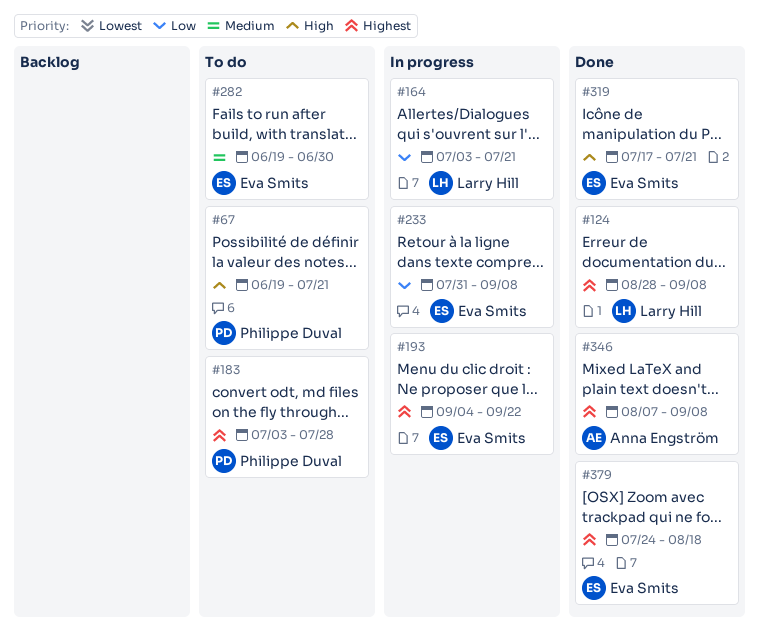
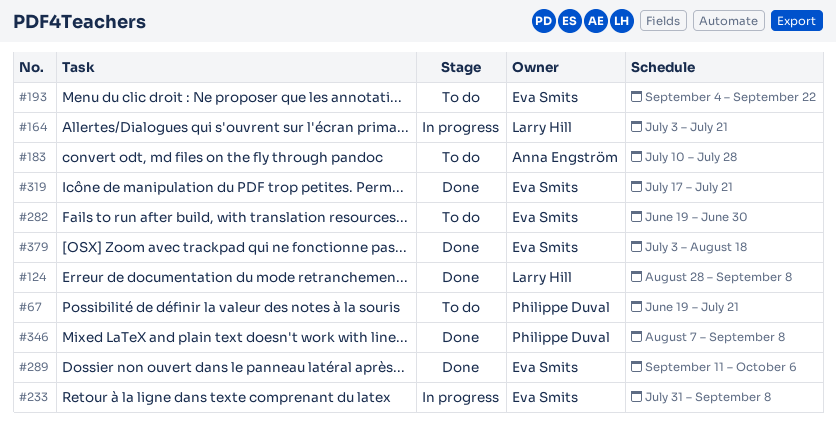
#183, owner: Philippe Duval -> Anna Engström
#183, start: Jul 3 -> Jul 10
#193, status: In progress -> To do
#289: none -> present
#346, owner: Anna Engström -> Philippe Duval
#379, start: Jul 24 -> Jul 3

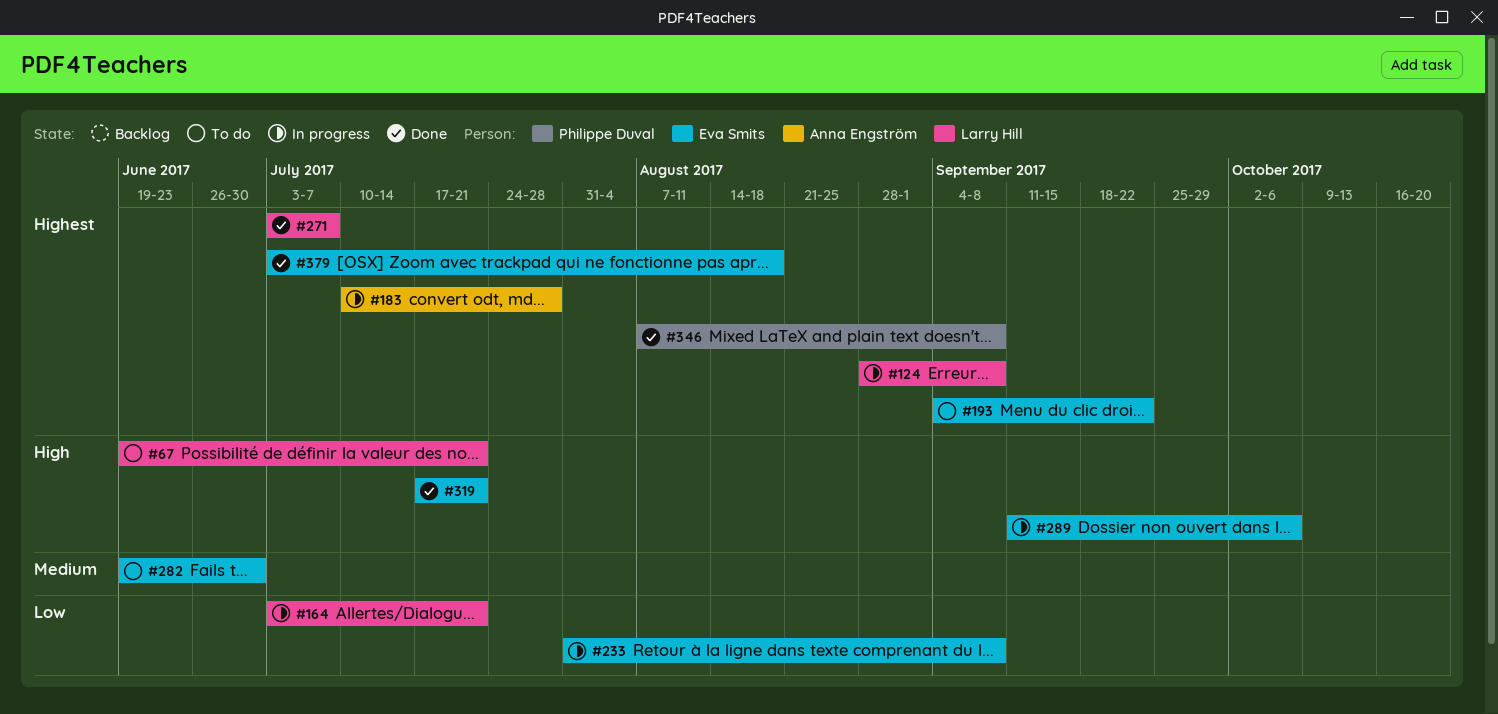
#67, owner: Philippe Duval -> Larry Hill
#124, status: Done -> In progress
#183, status: To do -> In progress
#271: none -> present
#289, status: Done -> In progress

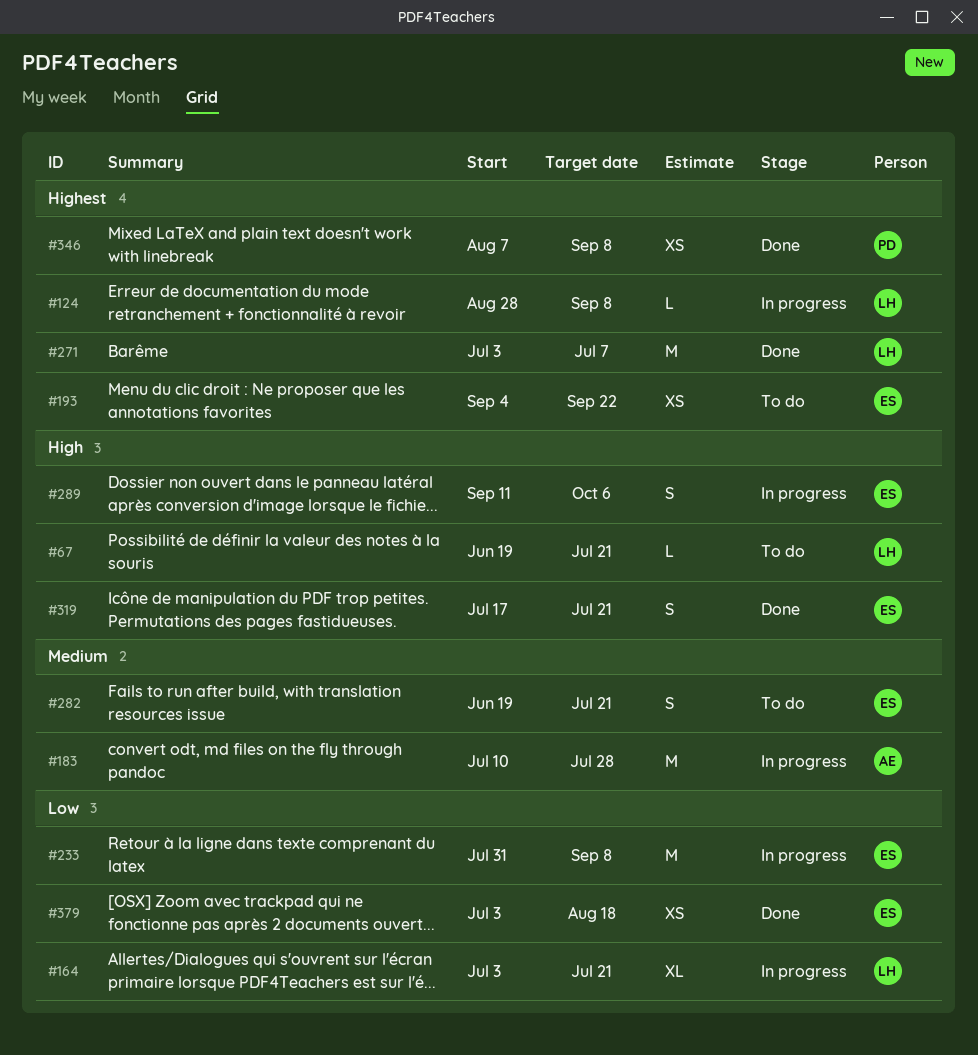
#183, priority: Highest -> Medium
#282, due: Jun 30 -> Jul 21
#379, priority: Highest -> Low

